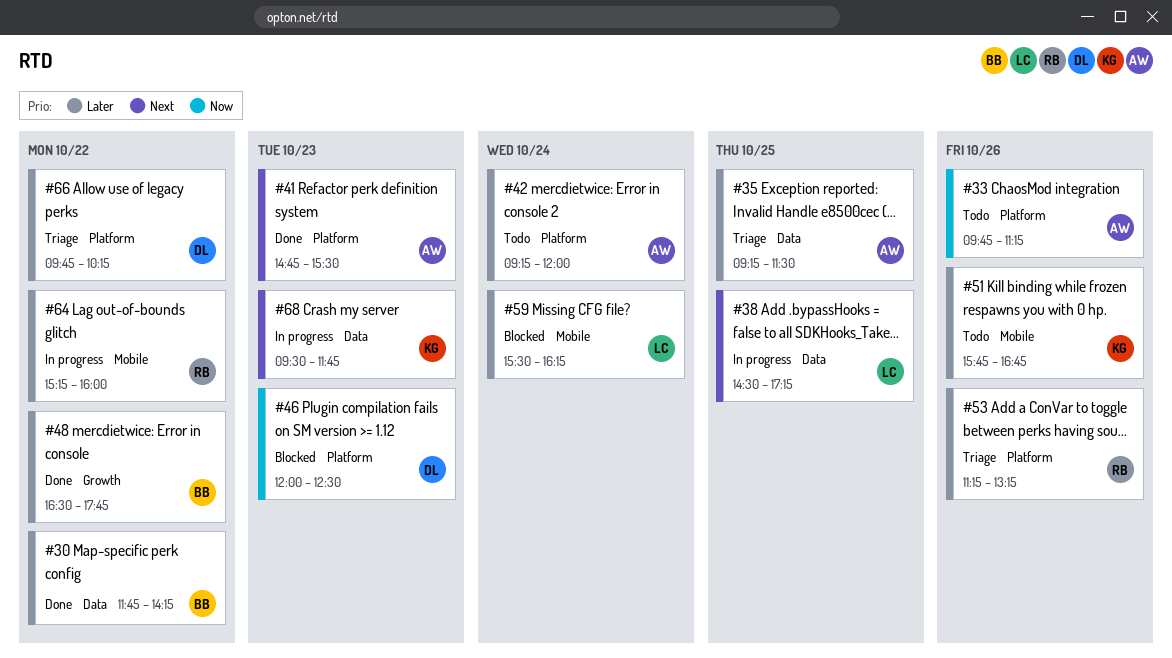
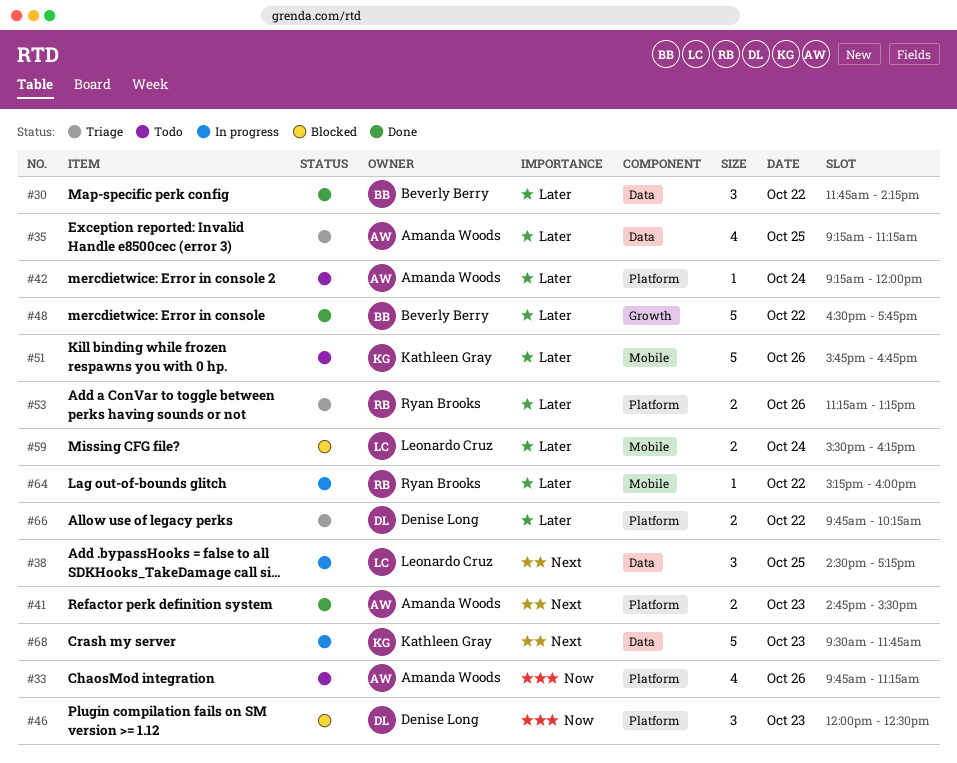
#35, ends: 11:30 -> 11:15

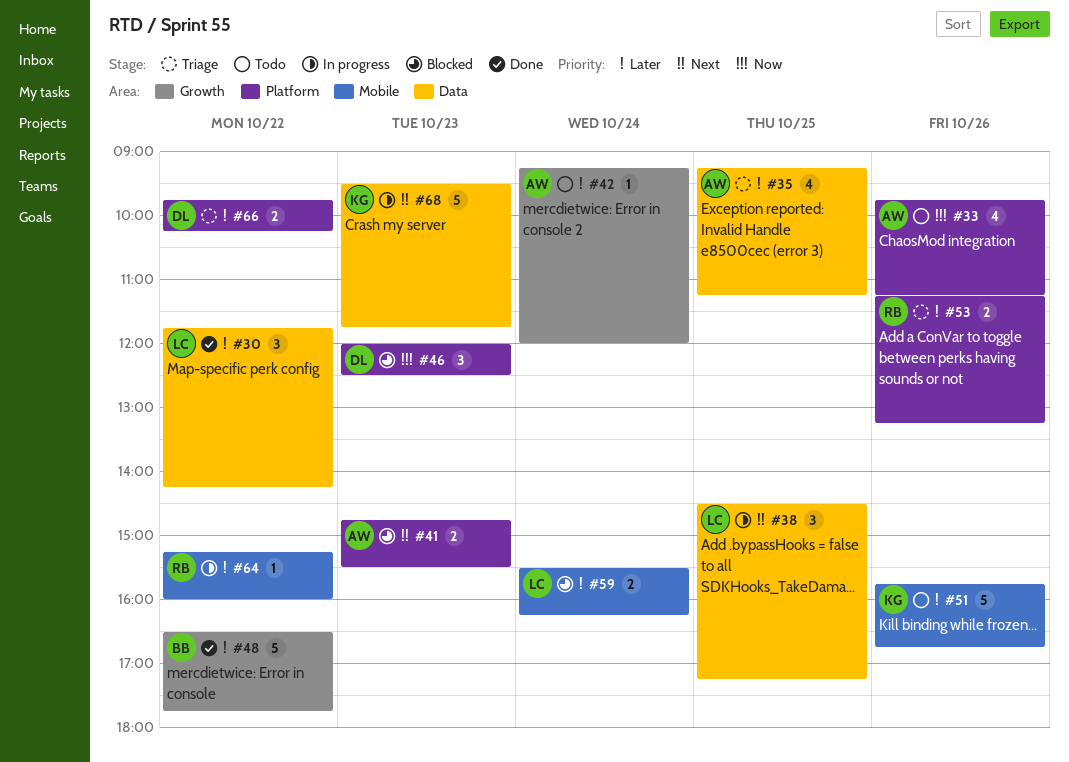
#30, owner: Beverly Berry -> Leonardo Cruz
#41, status: Done -> Blocked
#42, label: Platform -> Growth

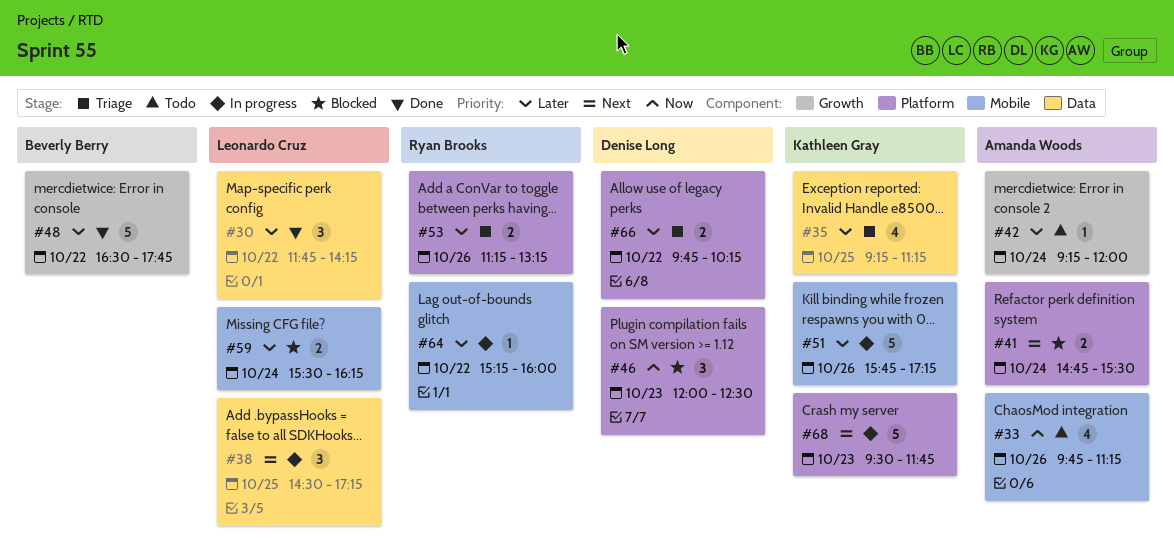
#33, label: Platform -> Mobile
#35, owner: Amanda Woods -> Kathleen Gray
#41, day: Oct 23 -> Oct 24
#51, status: Todo -> In progress
#51, ends: 16:45 -> 17:15
#68, label: Data -> Platform

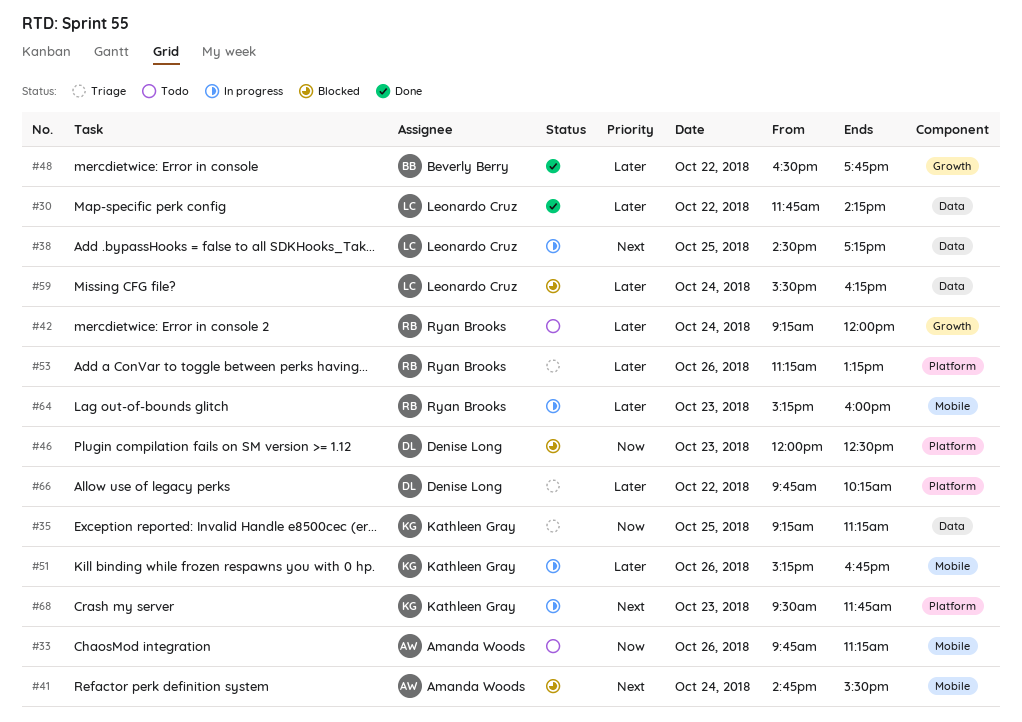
#35, priority: Later -> Now
#41, label: Platform -> Mobile
#42, owner: Amanda Woods -> Ryan Brooks
#51, begins: 15:45 -> 15:15
#51, ends: 17:15 -> 16:45
#59, label: Mobile -> Data
#64, day: Oct 22 -> Oct 23

